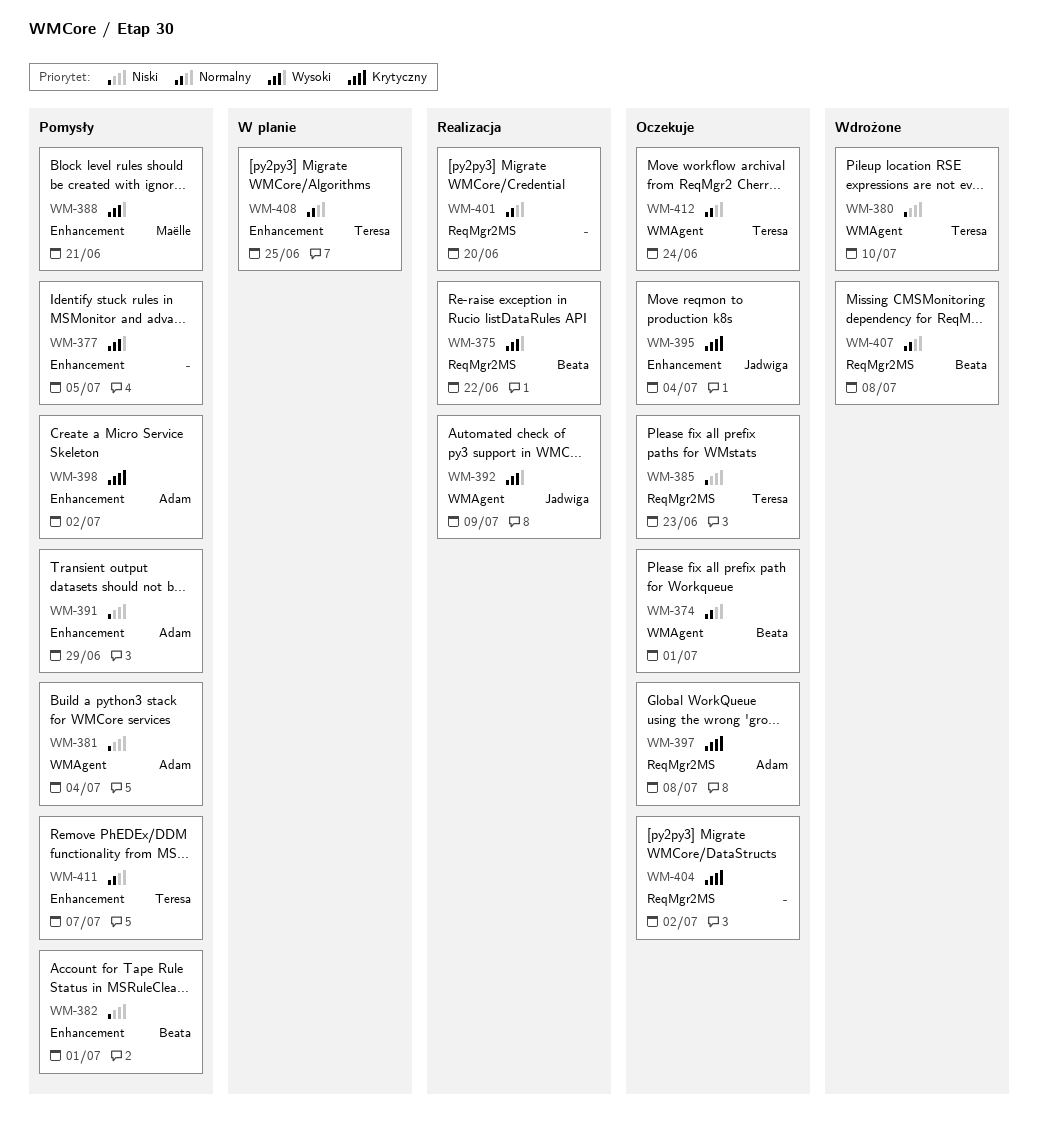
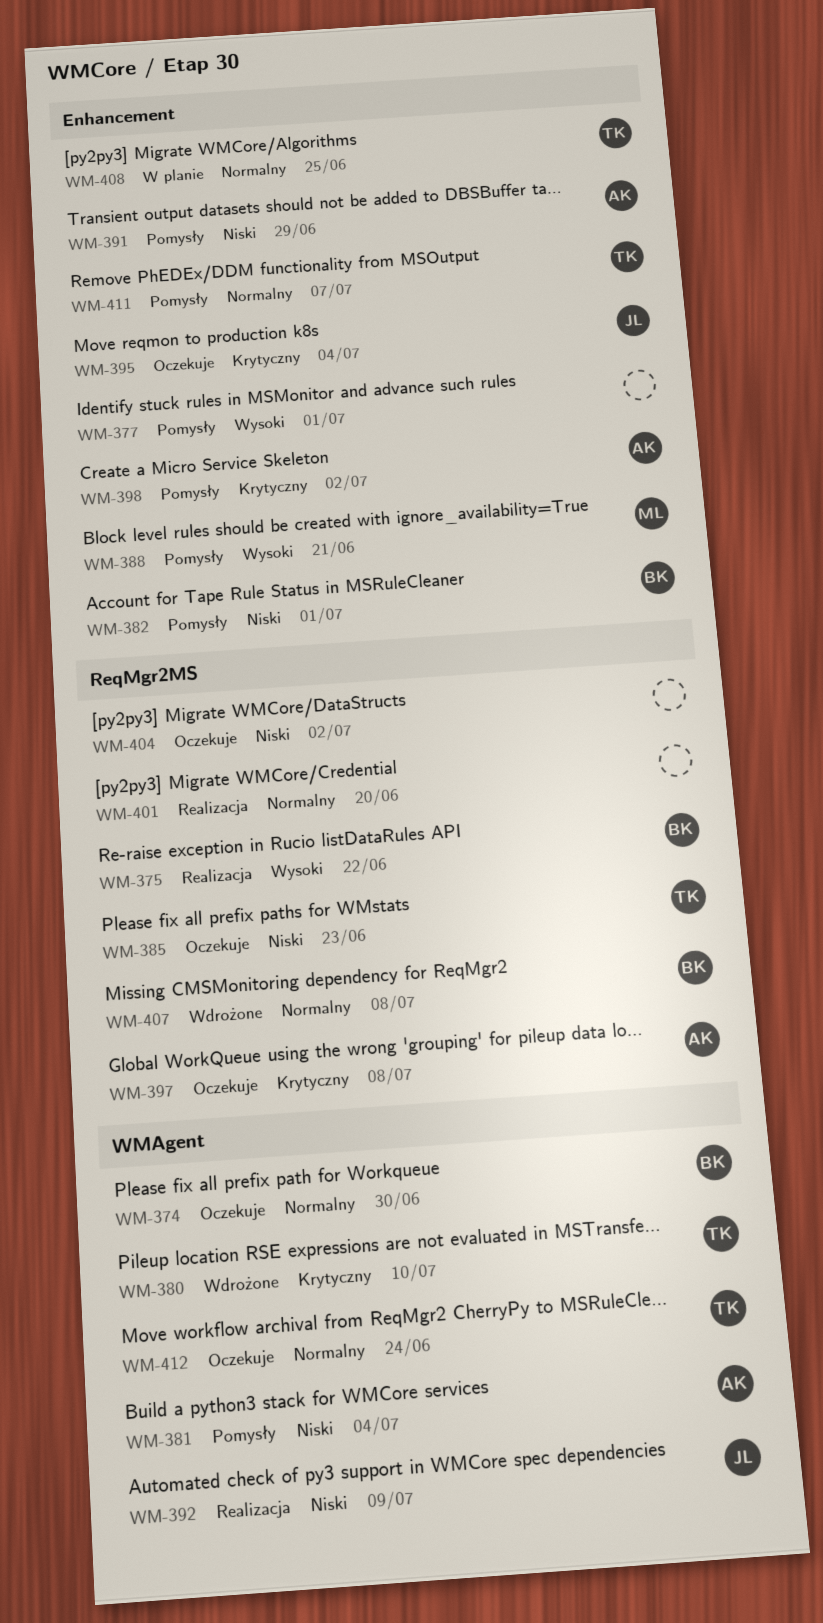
WM-374, due: Jul 1 -> Jun 30
WM-377, due: Jul 5 -> Jul 1
WM-380, priority: Niski -> Krytyczny
WM-392, priority: Wysoki -> Niski
WM-404, priority: Krytyczny -> Niski

